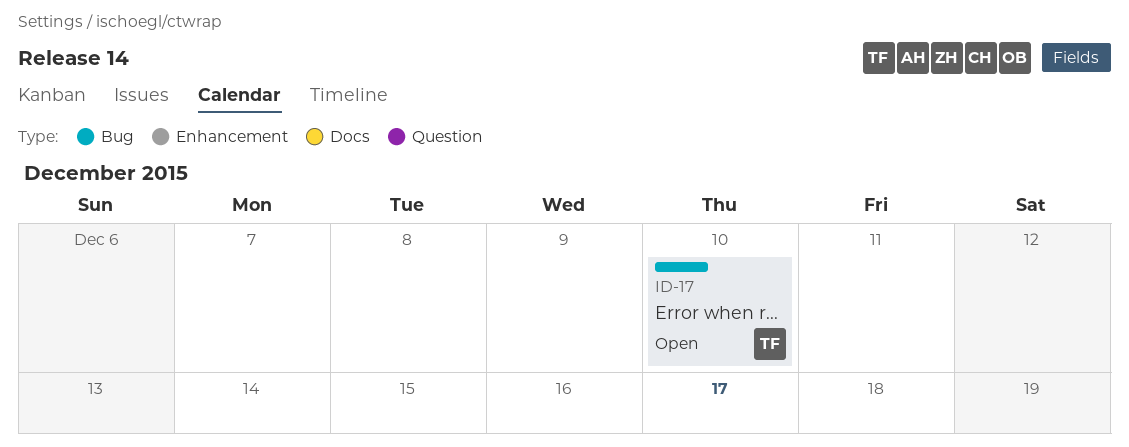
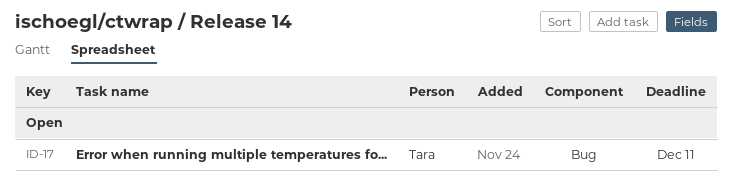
ID-17, due: Dec 10 -> Dec 11

